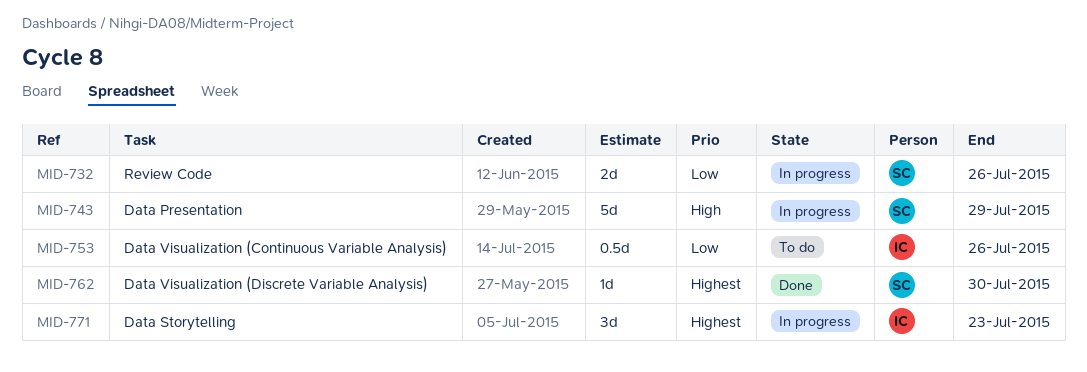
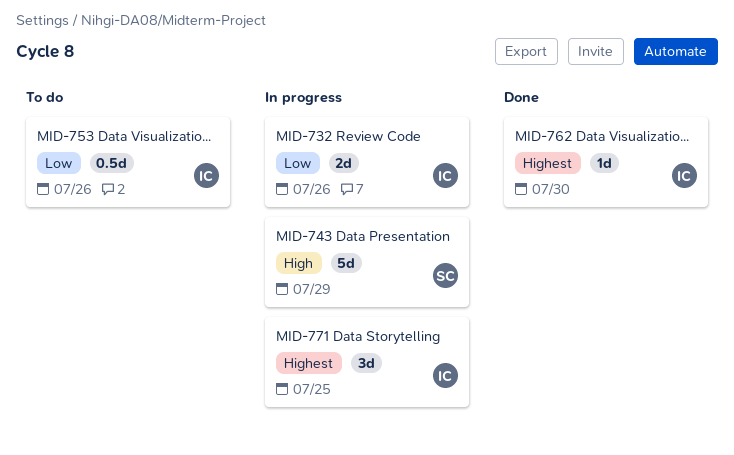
MID-732, owner: SC -> IC
MID-762, owner: SC -> IC
MID-771, due: Jul 23 -> Jul 25

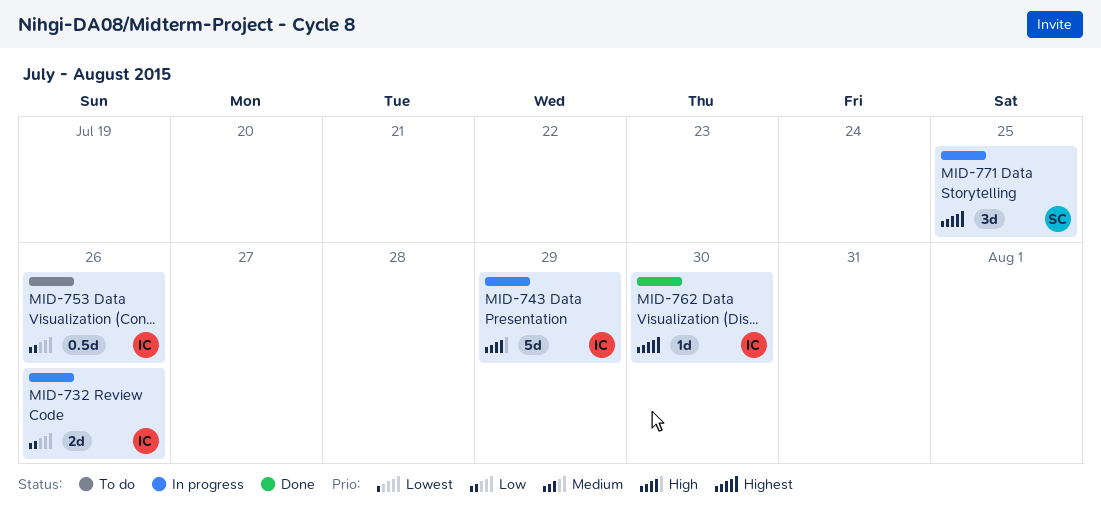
MID-743, owner: SC -> IC
MID-771, owner: IC -> SC

